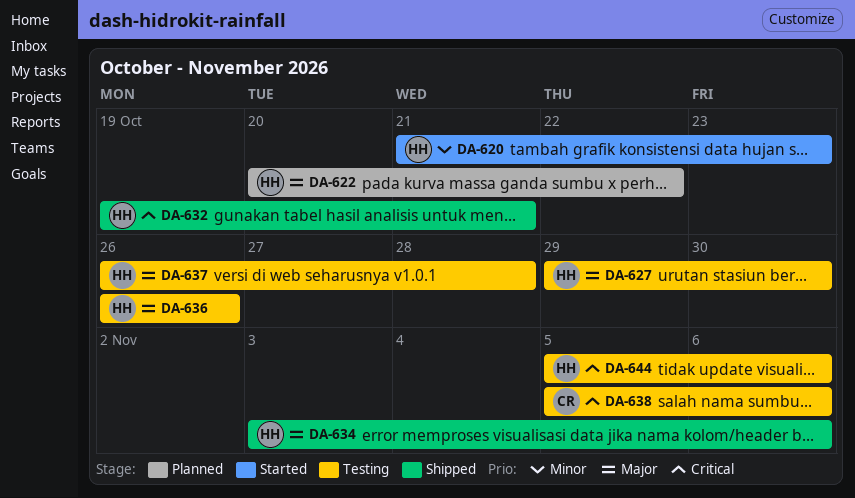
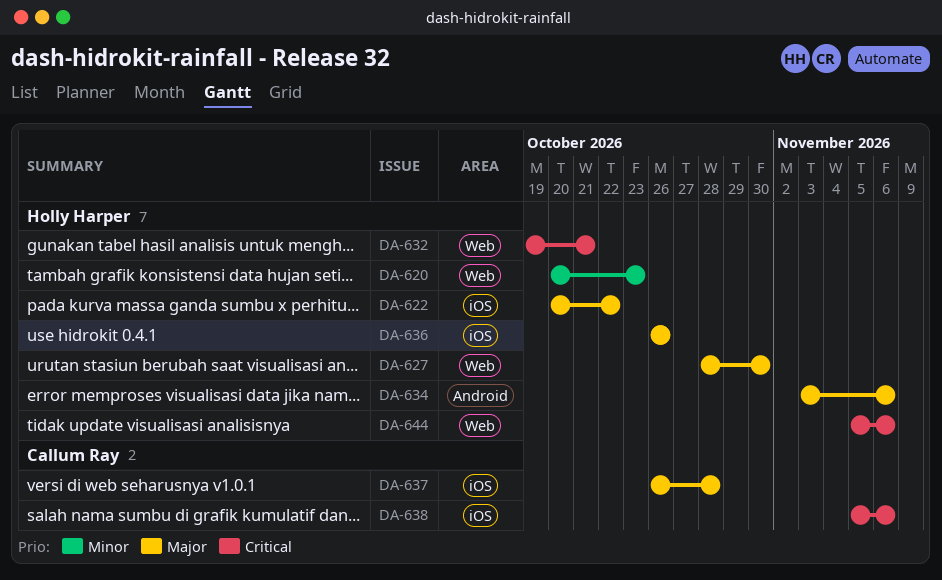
DA-620, start: Oct 21 -> Oct 20
DA-627, start: Oct 29 -> Oct 28
DA-637, owner: Holly Harper -> Callum Ray

